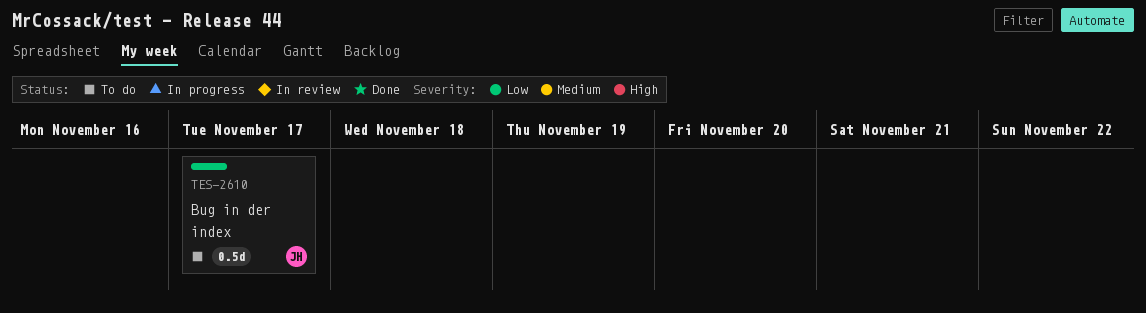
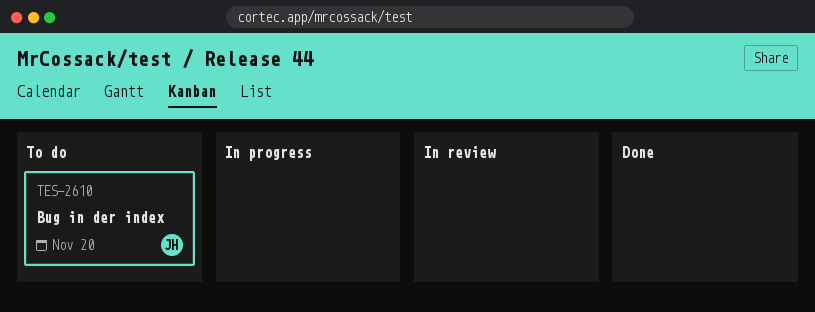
TES-2610, due: Nov 17 -> Nov 20

